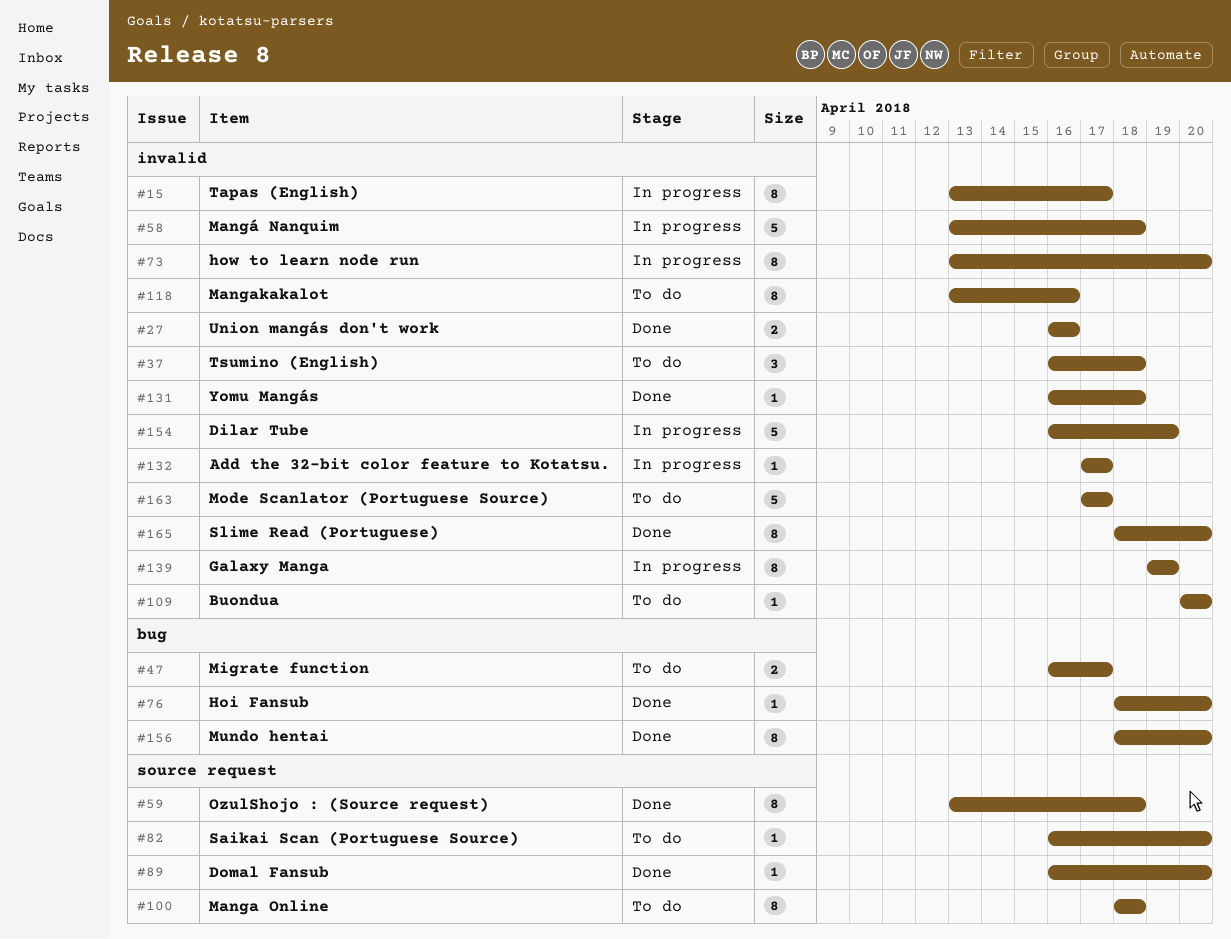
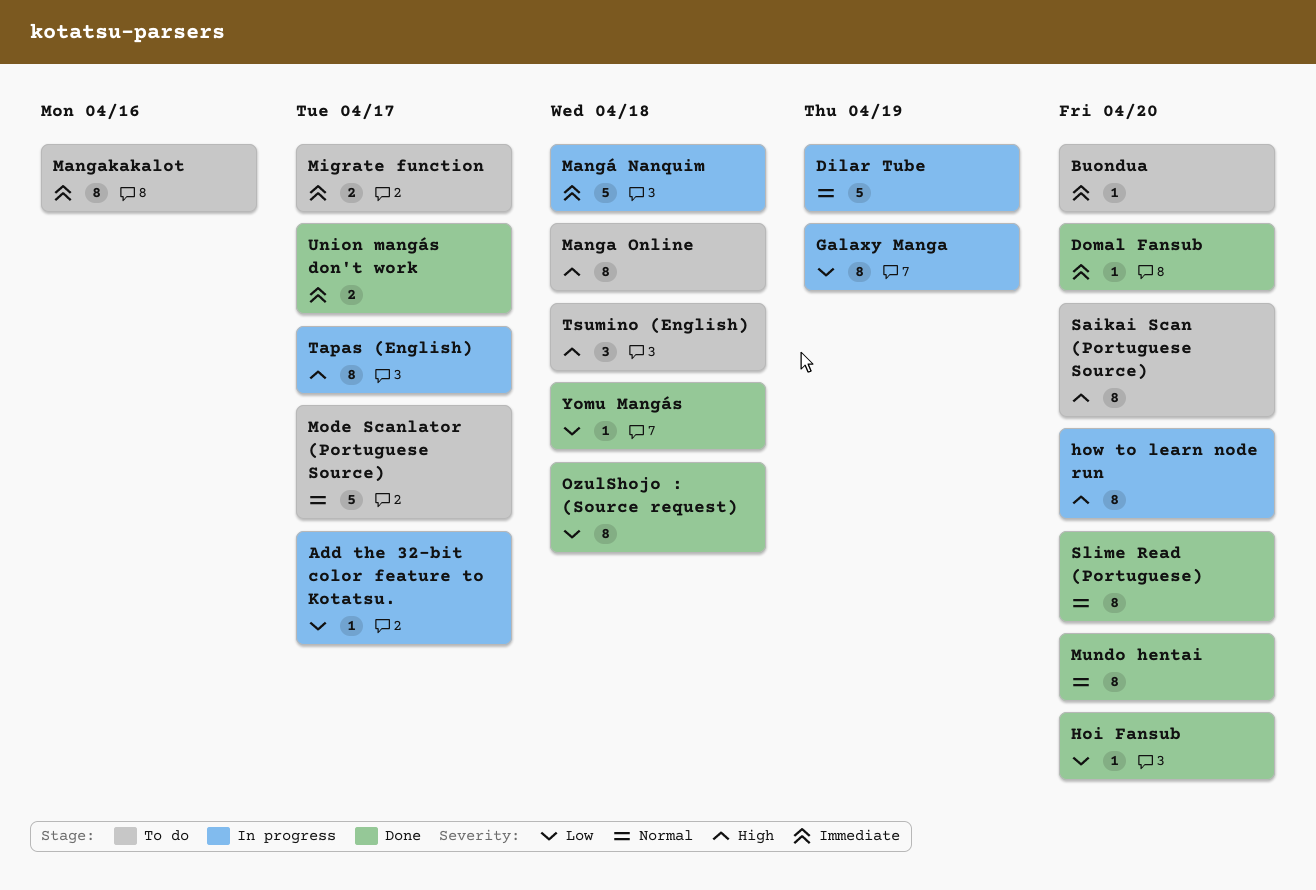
Saikai Scan (Portuguese Source), estimate: 1 -> 8
Union mangás don't work, due: Apr 16 -> Apr 17

